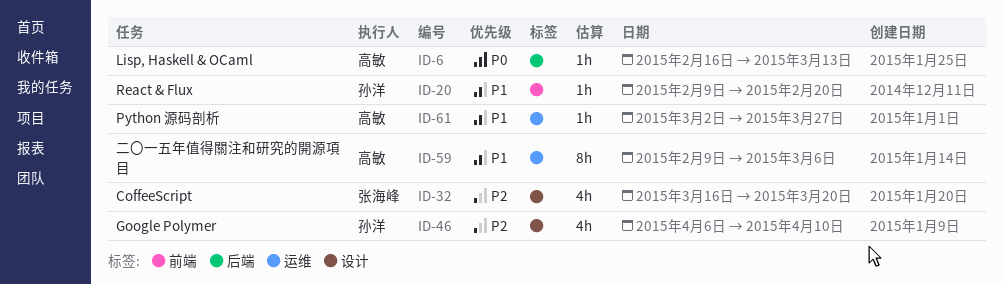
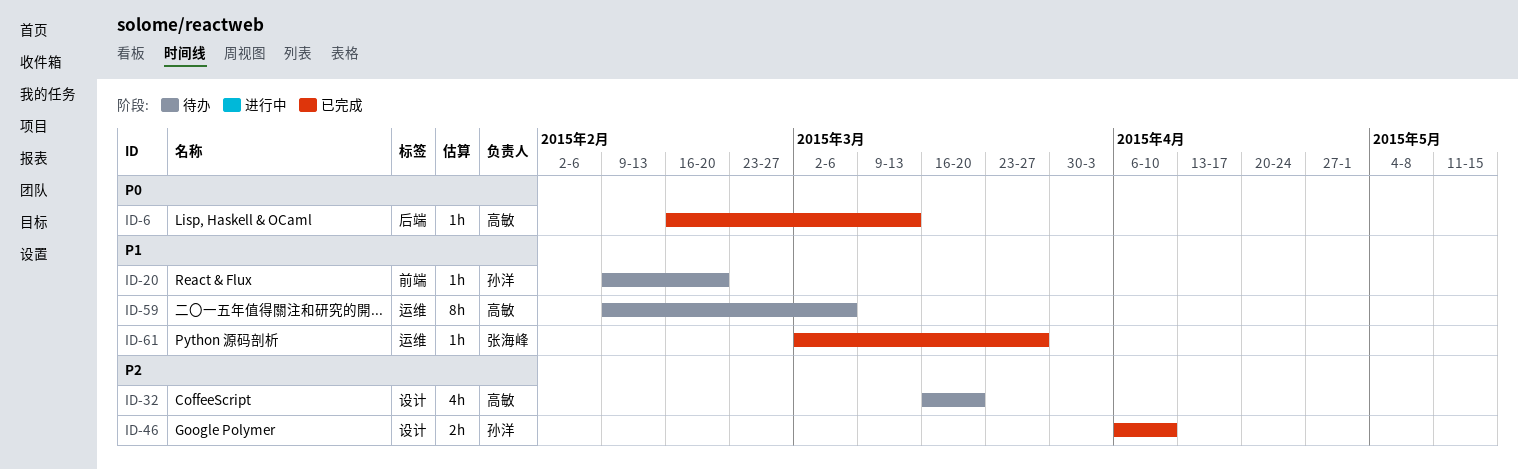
ID-32, owner: 张海峰 -> 高敏
ID-46, estimate: 4h -> 2h
ID-61, owner: 高敏 -> 张海峰

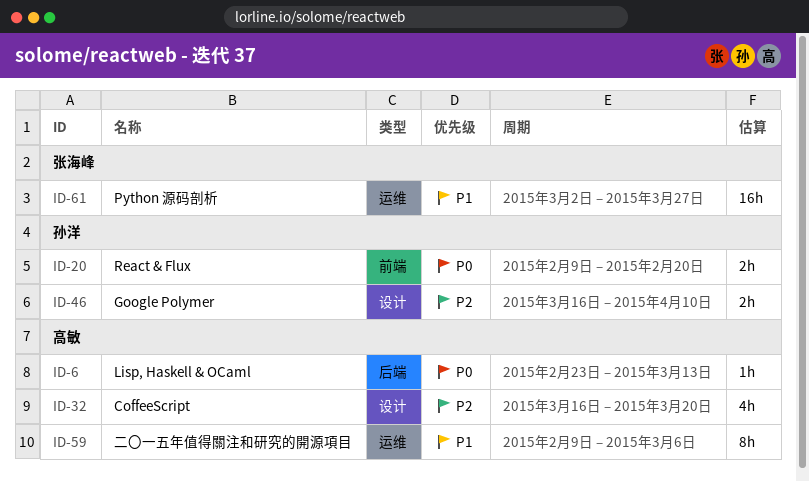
ID-6, start: Feb 16 -> Feb 23
ID-20, priority: P1 -> P0
ID-20, estimate: 1h -> 2h
ID-46, start: Apr 6 -> Mar 16
ID-61, estimate: 1h -> 16h

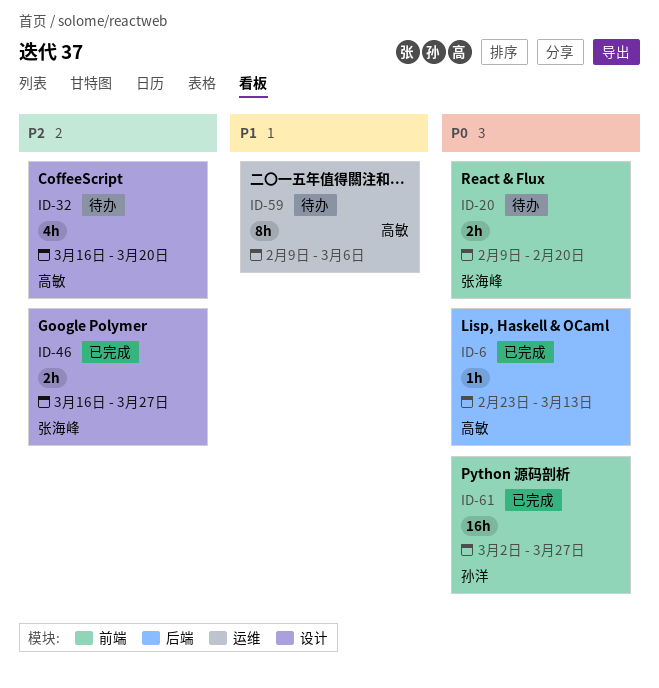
ID-20, owner: 孙洋 -> 张海峰
ID-46, owner: 孙洋 -> 张海峰
ID-46, due: Apr 10 -> Mar 27
ID-61, owner: 张海峰 -> 孙洋
ID-61, priority: P1 -> P0
ID-61, label: 运维 -> 前端

